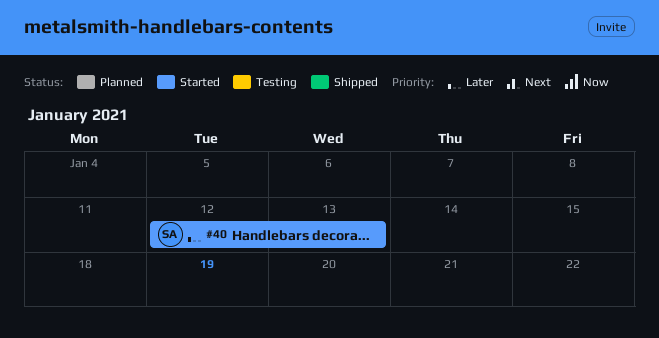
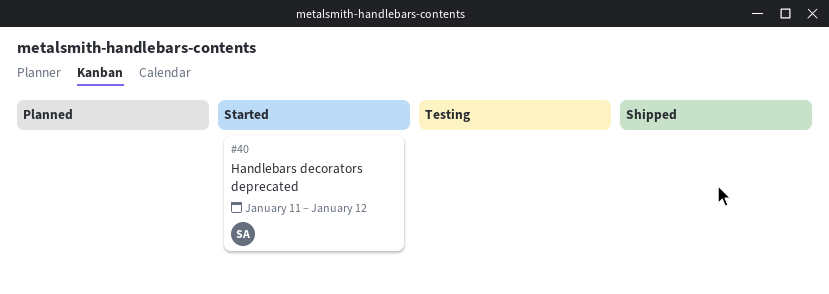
#40, start: Jan 12 -> Jan 11
#40, due: Jan 13 -> Jan 12

